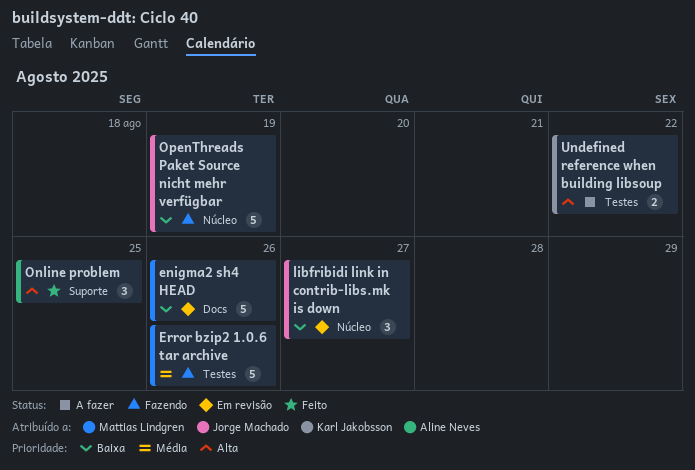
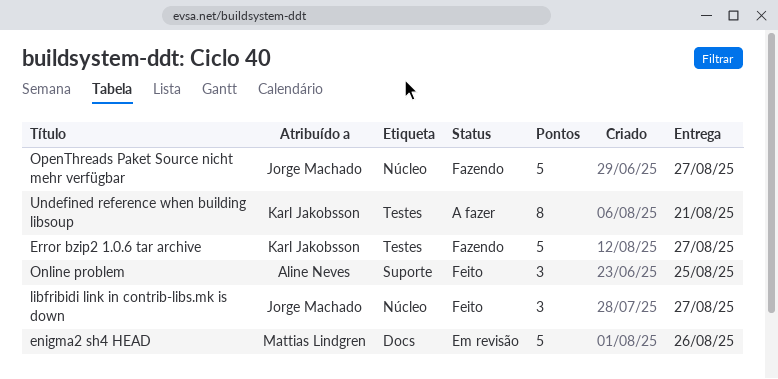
Error bzip2 1.0.6 tar archive, owner: Mattias Lindgren -> Karl Jakobsson
Error bzip2 1.0.6 tar archive, due: Aug 26 -> Aug 27
libfribidi link in contrib-libs.mk is down, status: Em revisão -> Feito
OpenThreads Paket Source nicht mehr verfügbar, due: Aug 19 -> Aug 27
Undefined reference when building libsoup, estimate: 2 -> 8
Undefined reference when building libsoup, due: Aug 22 -> Aug 21

